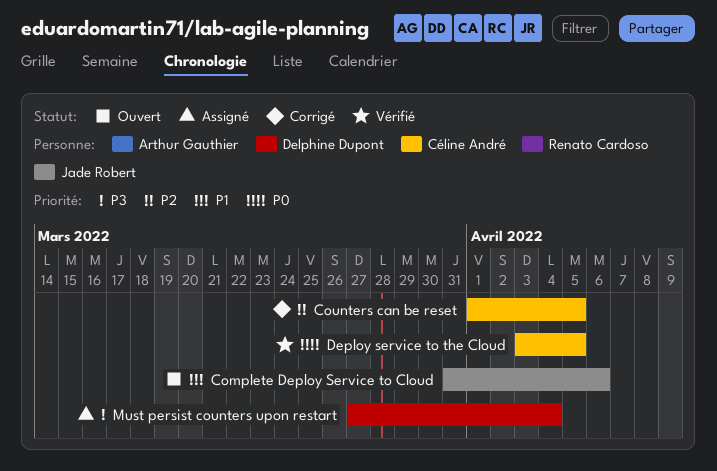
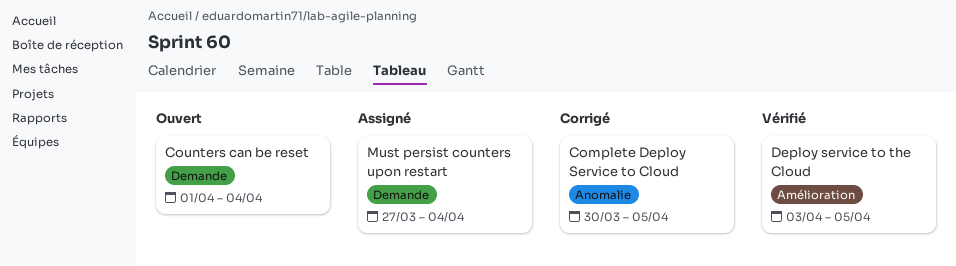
Complete Deploy Service to Cloud, status: Ouvert -> Corrigé
Complete Deploy Service to Cloud, start: Mar 31 -> Mar 30
Complete Deploy Service to Cloud, due: Apr 6 -> Apr 5
Counters can be reset, status: Corrigé -> Ouvert
Counters can be reset, due: Apr 5 -> Apr 4

